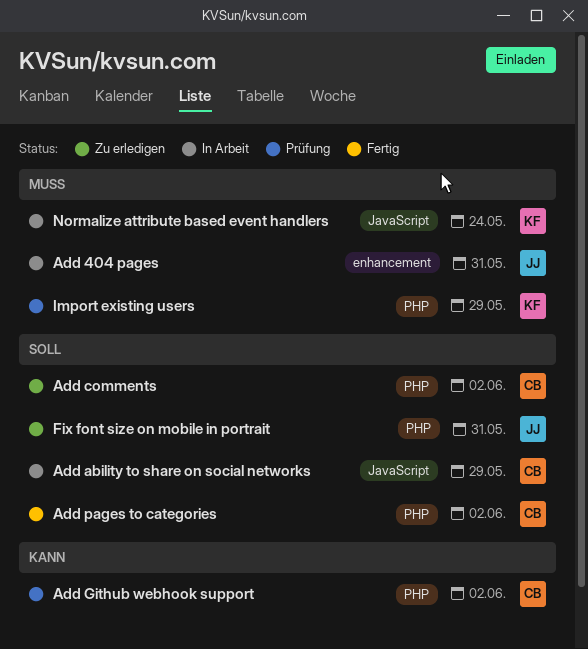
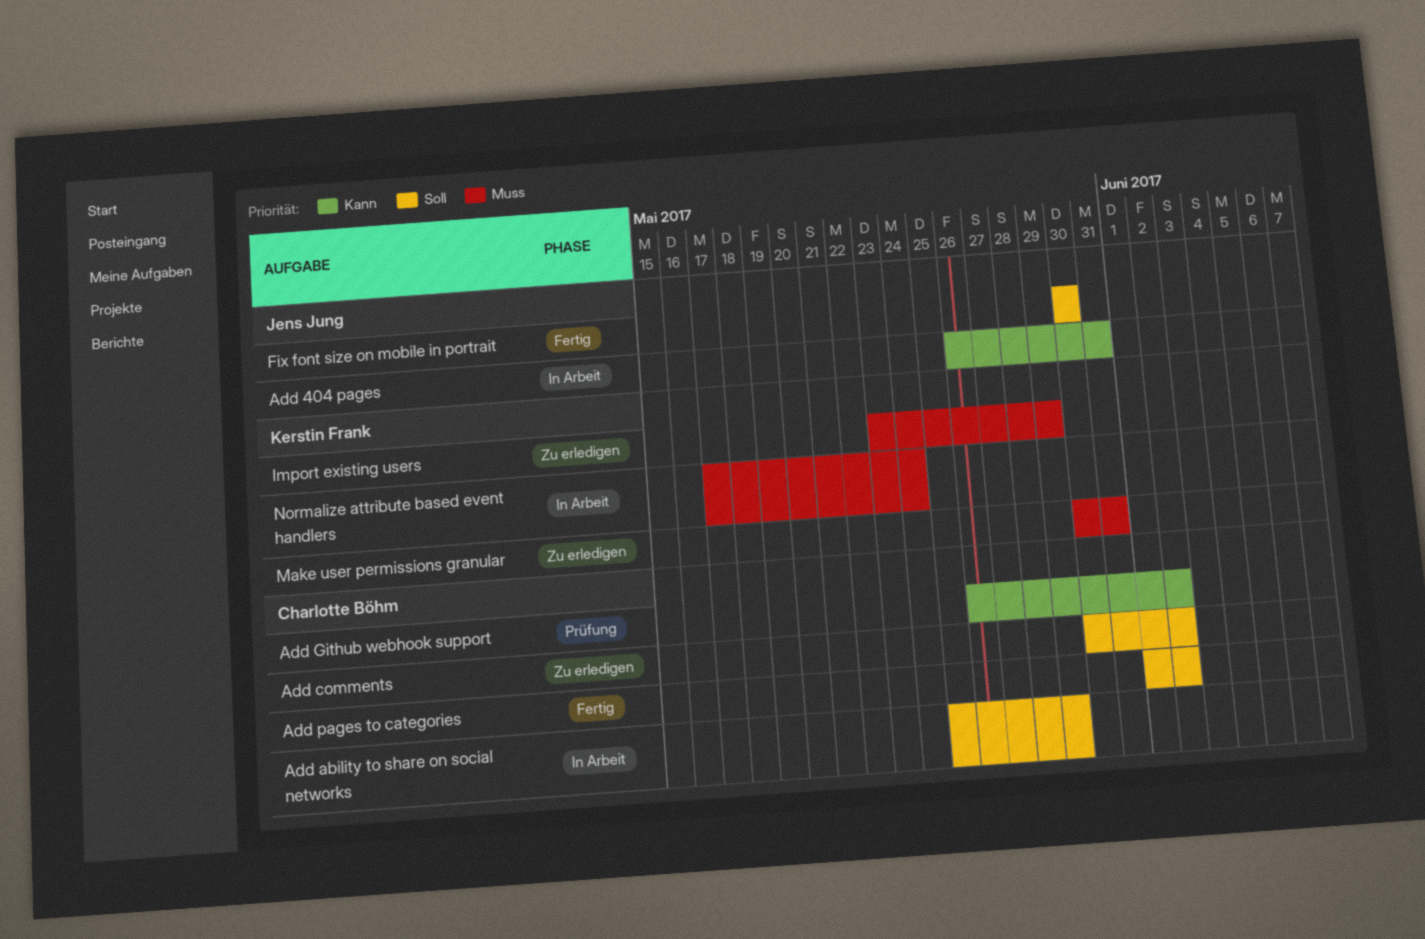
Add 404 pages, priority: Muss -> Kann
Fix font size on mobile in portrait, status: Zu erledigen -> Fertig
Fix font size on mobile in portrait, due: May 31 -> May 30
Import existing users, status: Prüfung -> Zu erledigen
Make user permissions granular: none -> present

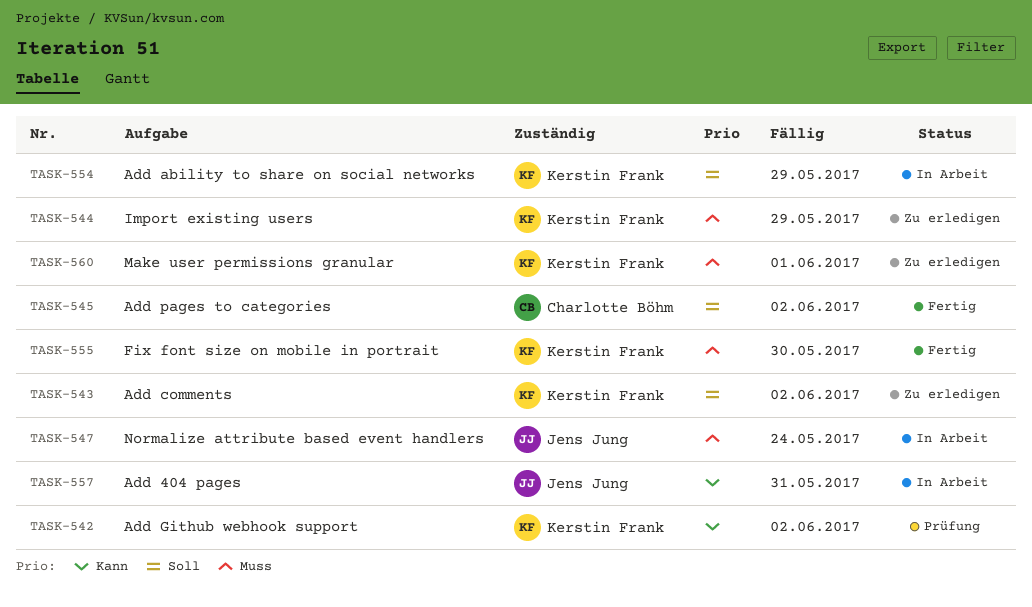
Add ability to share on social networks, owner: Charlotte Böhm -> Kerstin Frank
Add comments, owner: Charlotte Böhm -> Kerstin Frank
Add Github webhook support, owner: Charlotte Böhm -> Kerstin Frank
Fix font size on mobile in portrait, owner: Jens Jung -> Kerstin Frank
Fix font size on mobile in portrait, priority: Soll -> Muss
Make user permissions granular, due: May 31 -> Jun 1
Normalize attribute based event handlers, owner: Kerstin Frank -> Jens Jung

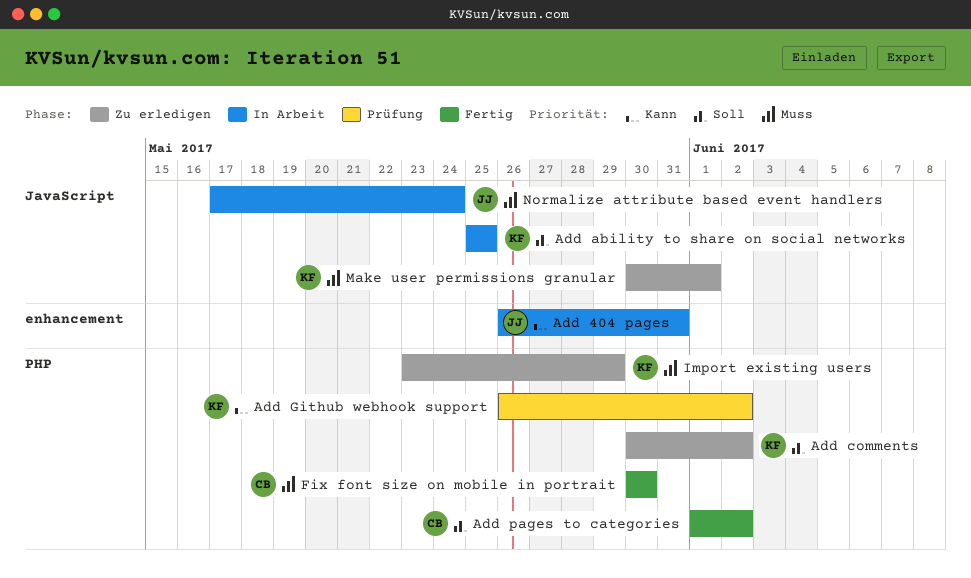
Add ability to share on social networks, due: May 29 -> May 25
Fix font size on mobile in portrait, owner: Kerstin Frank -> Charlotte Böhm

